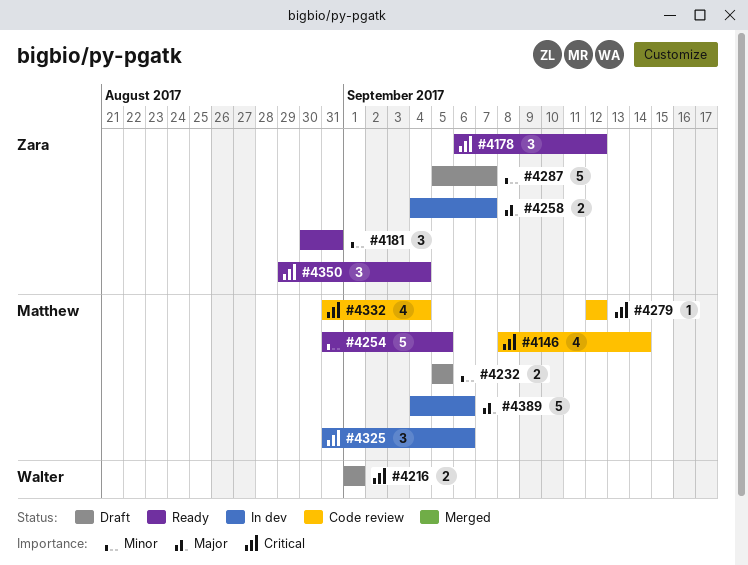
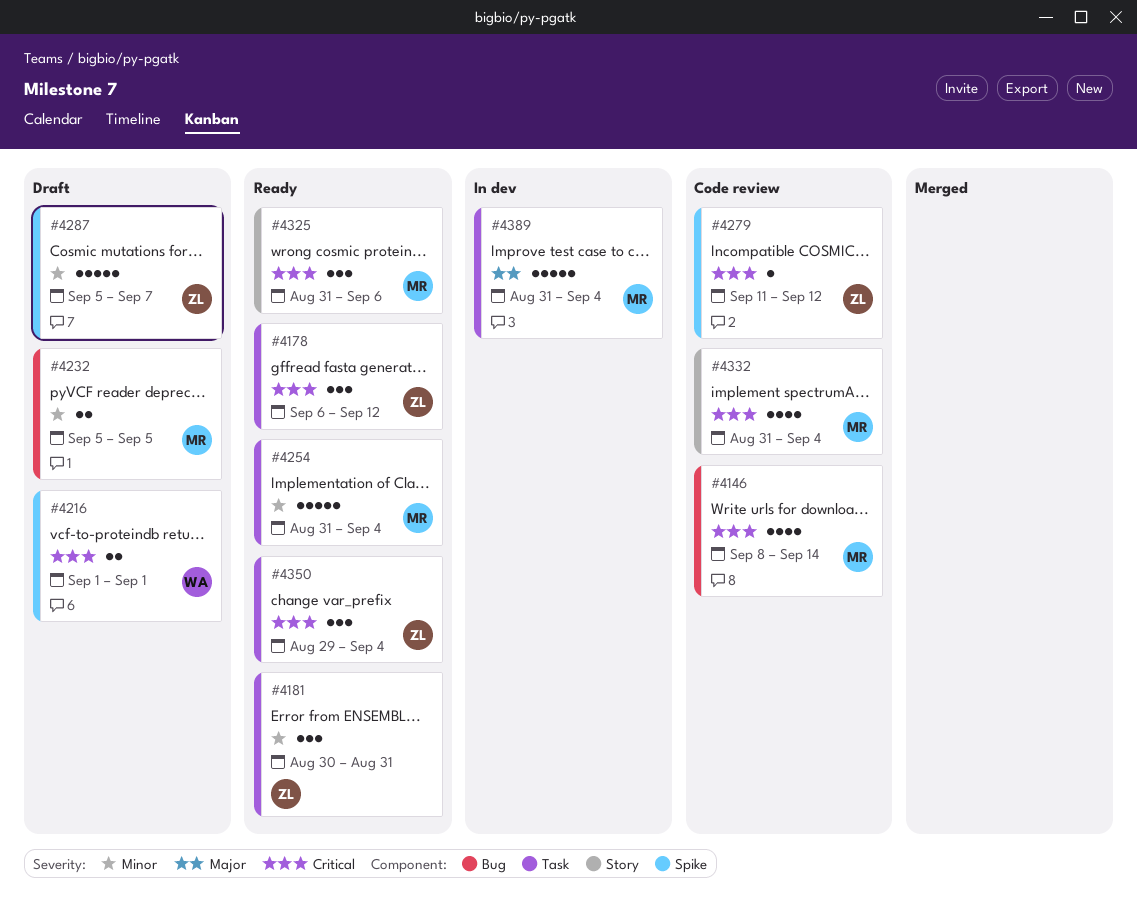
#4254, due: Sep 5 -> Sep 4
#4258: present -> none
#4279, owner: Matthew -> Zara
#4279, start: Sep 12 -> Sep 11
#4325, status: In dev -> Ready
#4389, start: Sep 4 -> Aug 31
#4389, due: Sep 6 -> Sep 4

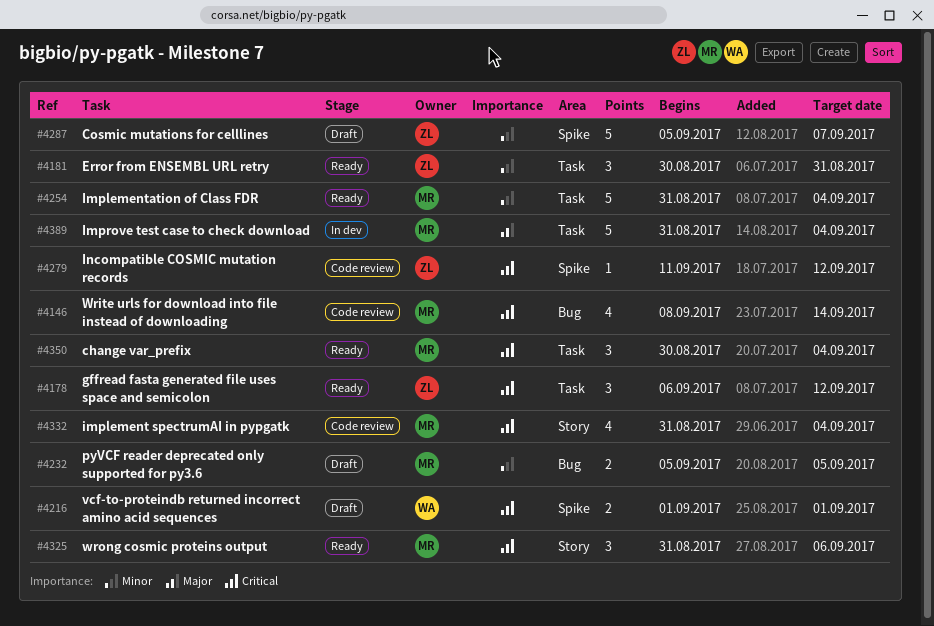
#4350, owner: ZL -> MR
#4350, start: Aug 29 -> Aug 30

